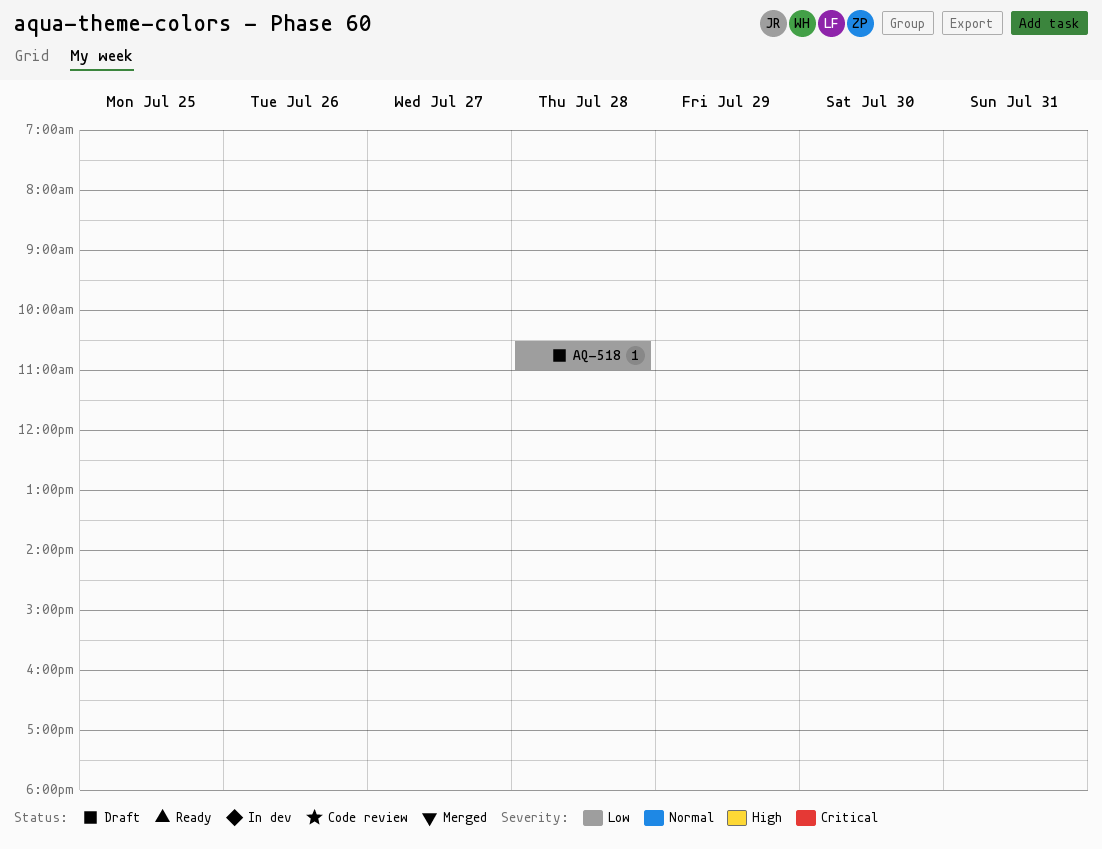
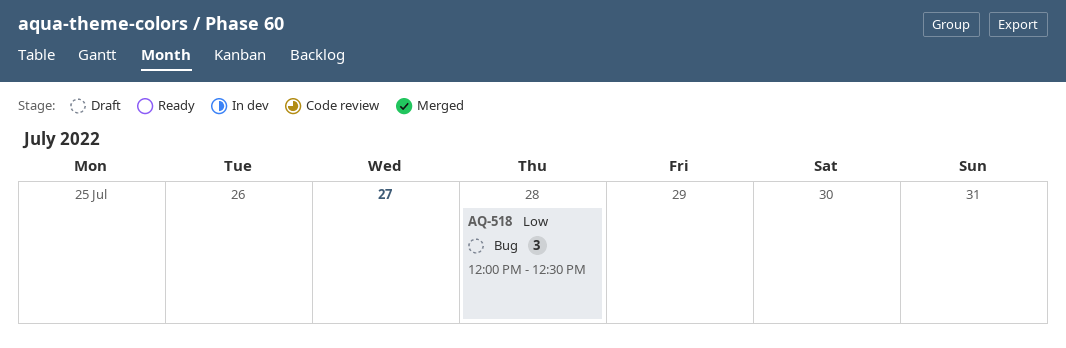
AQ-518, estimate: 1 -> 3
AQ-518, begins: 10:30 -> 12:00
AQ-518, ends: 11:00 -> 12:30

